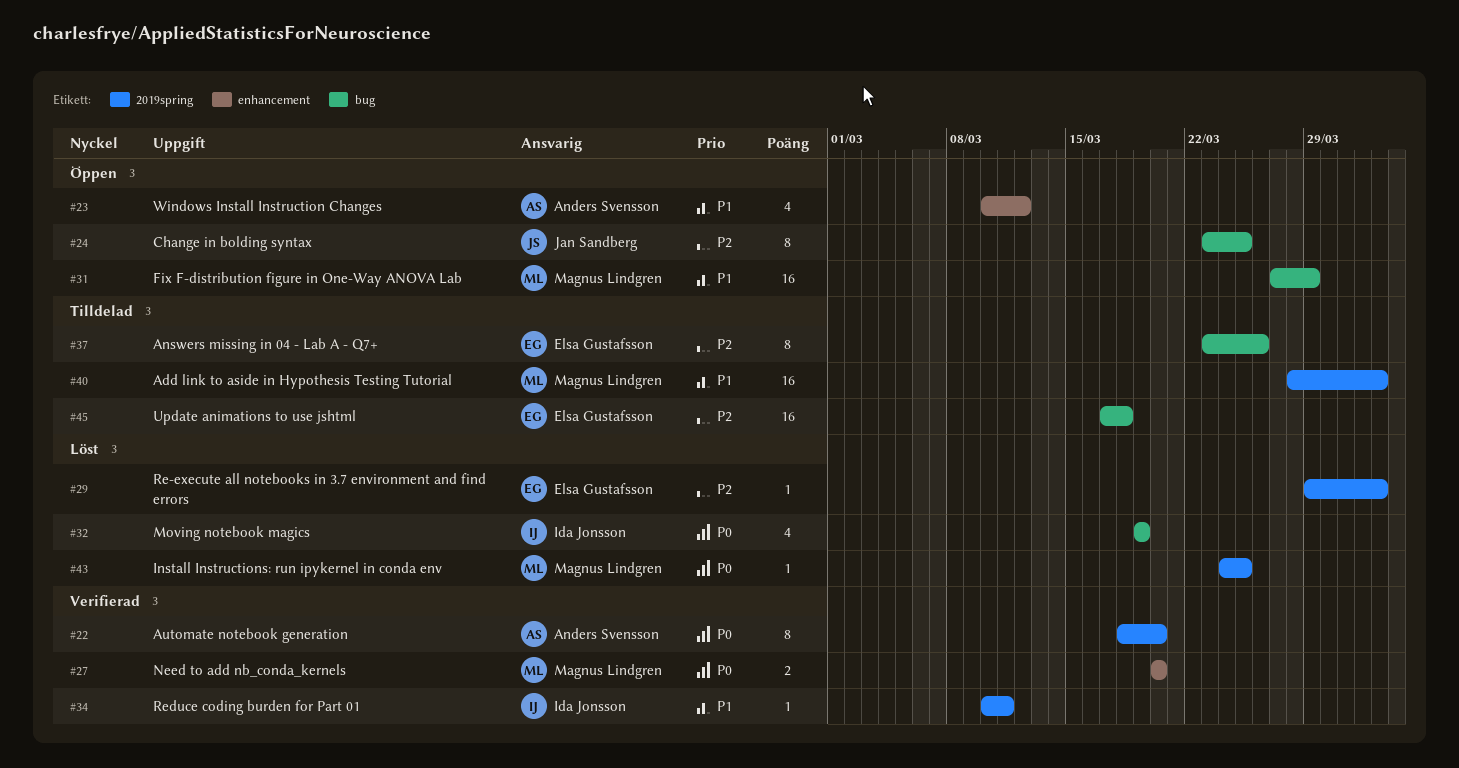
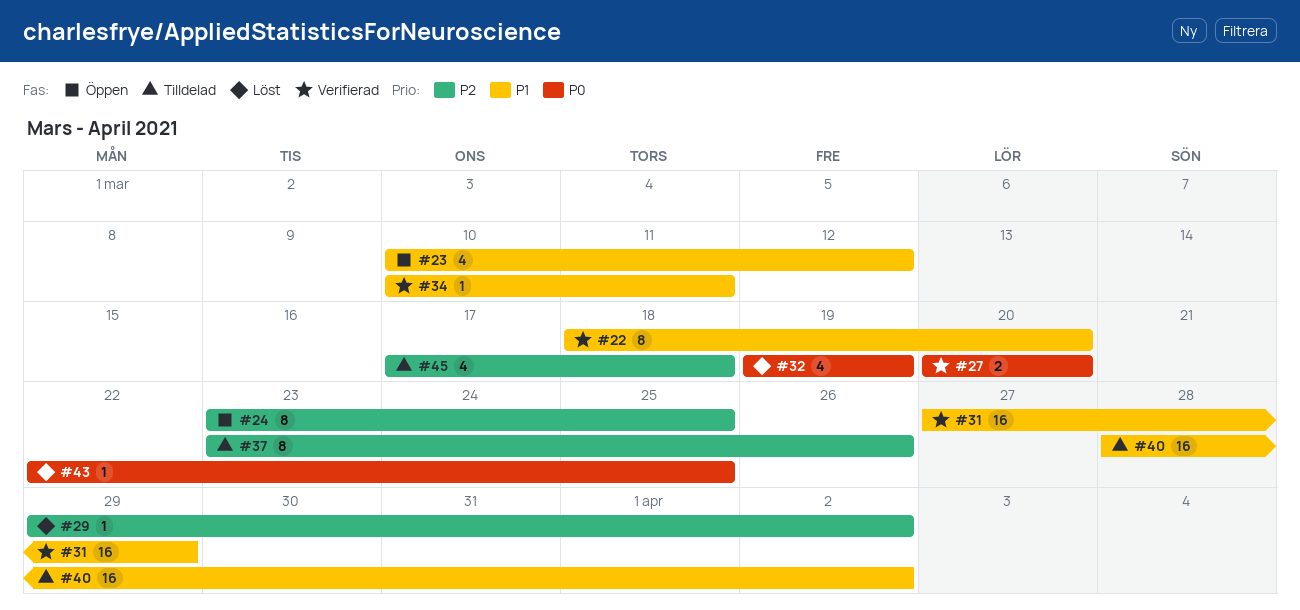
#22, priority: P0 -> P1
#31, status: Öppen -> Verifierad
#43, start: Mar 24 -> Mar 22
#45, estimate: 16 -> 4

